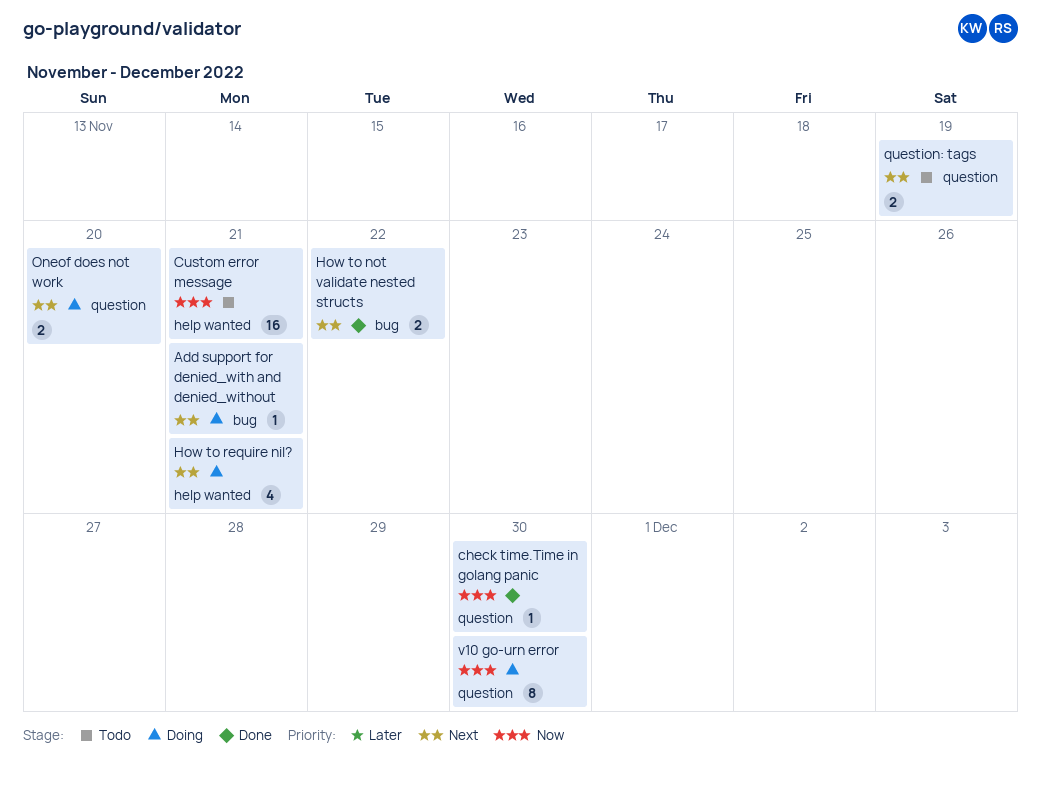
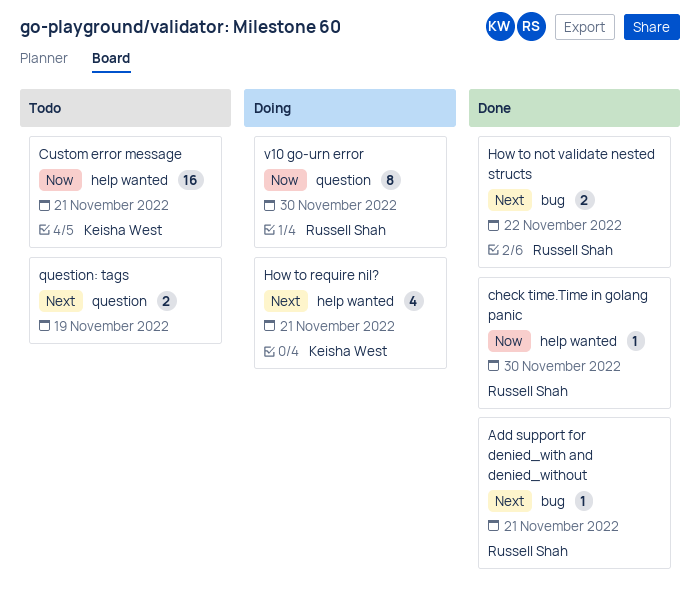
Add support for denied_with and denied_without, status: Doing -> Done
check time.Time in golang panic, label: question -> help wanted
Oneof does not work: present -> none

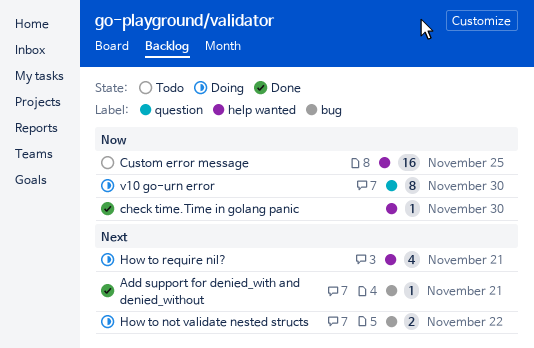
Custom error message, due: Nov 21 -> Nov 25
How to not validate nested structs, status: Done -> Doing
question: tags: present -> none

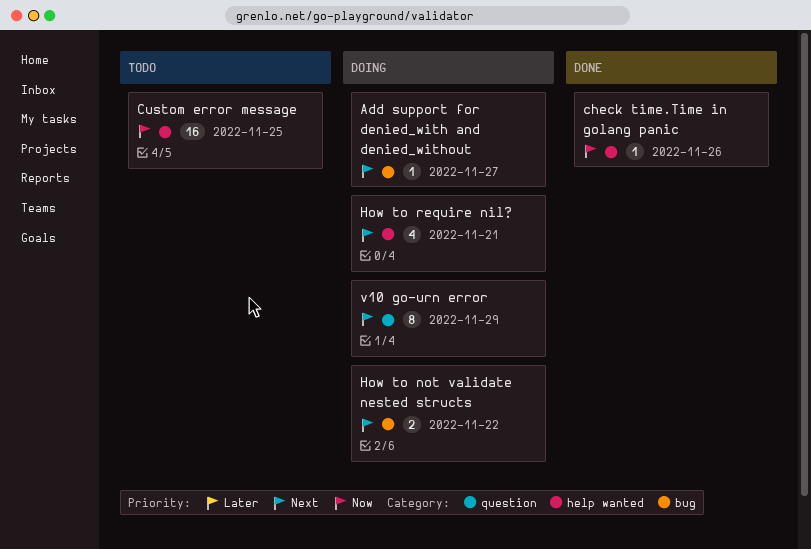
Add support for denied_with and denied_without, status: Done -> Doing
Add support for denied_with and denied_without, due: Nov 21 -> Nov 27
check time.Time in golang panic, due: Nov 30 -> Nov 26
v10 go-urn error, priority: Now -> Next
v10 go-urn error, due: Nov 30 -> Nov 29

